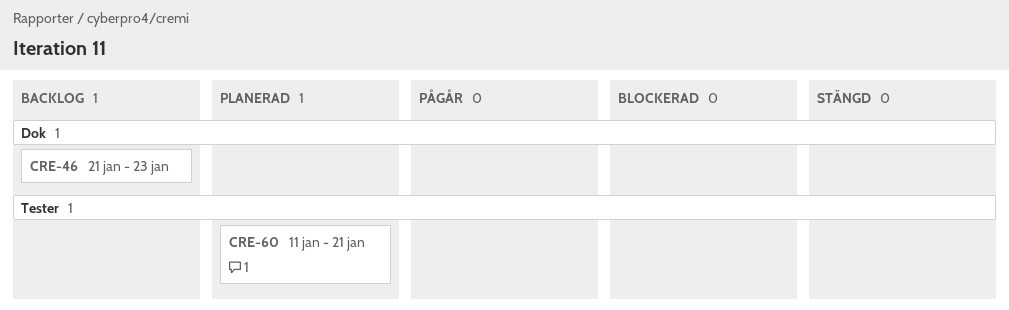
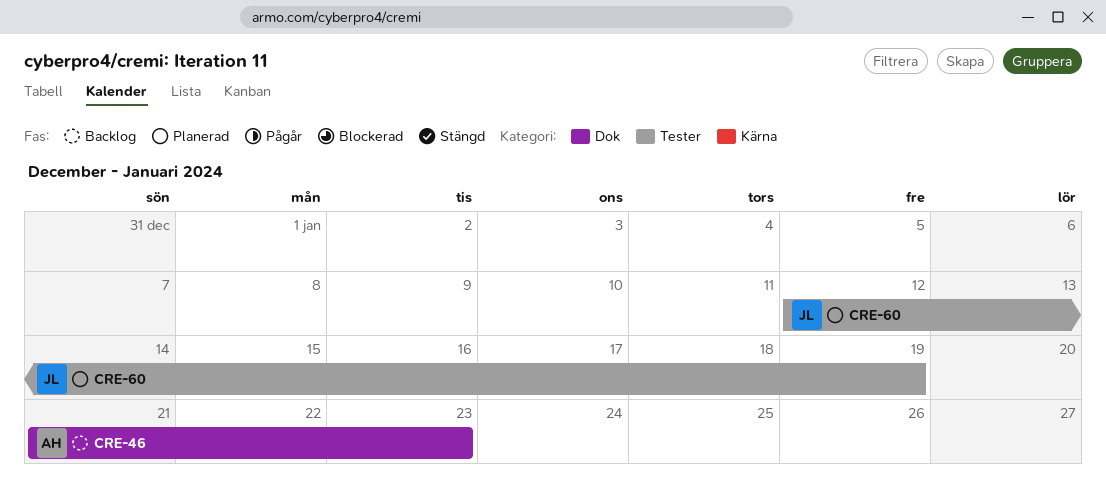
CRE-60, start: Jan 11 -> Jan 12
CRE-60, due: Jan 21 -> Jan 19

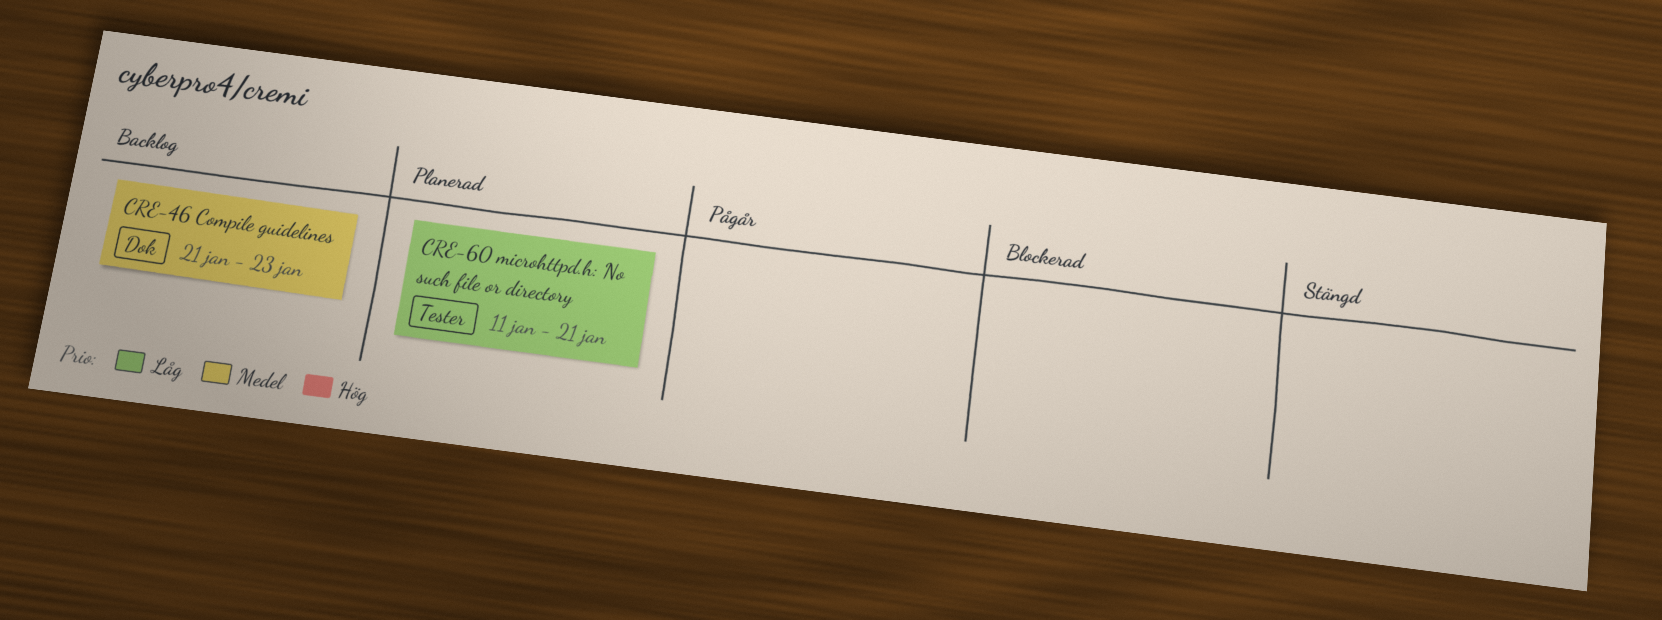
CRE-60, start: Jan 12 -> Jan 11
CRE-60, due: Jan 19 -> Jan 21

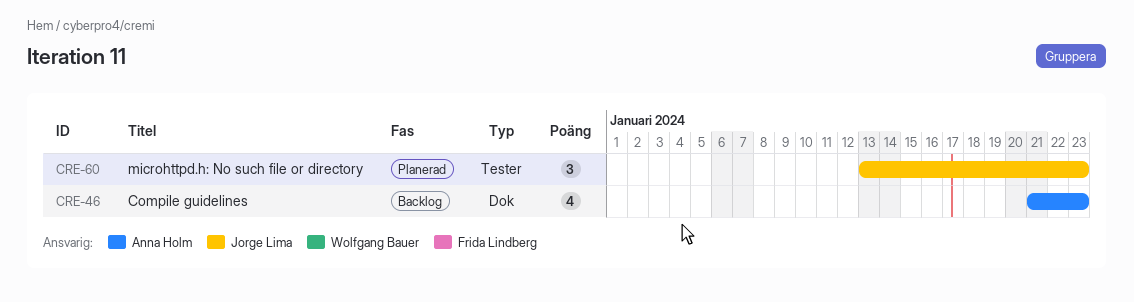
CRE-60, start: Jan 11 -> Jan 13
CRE-60, due: Jan 21 -> Jan 23

